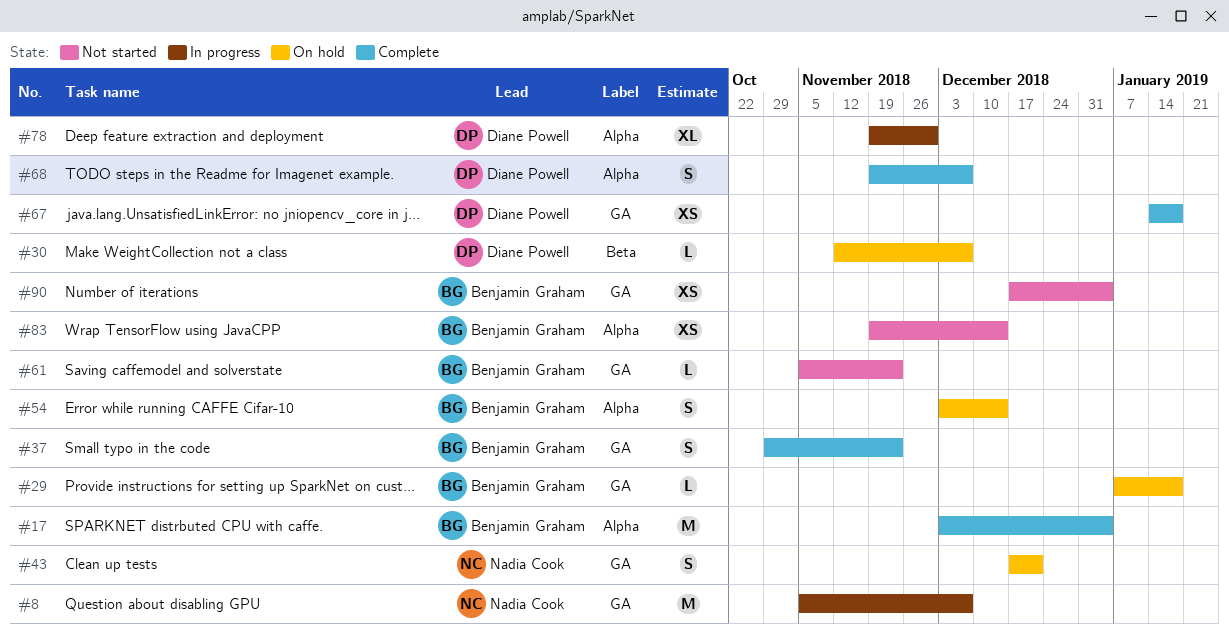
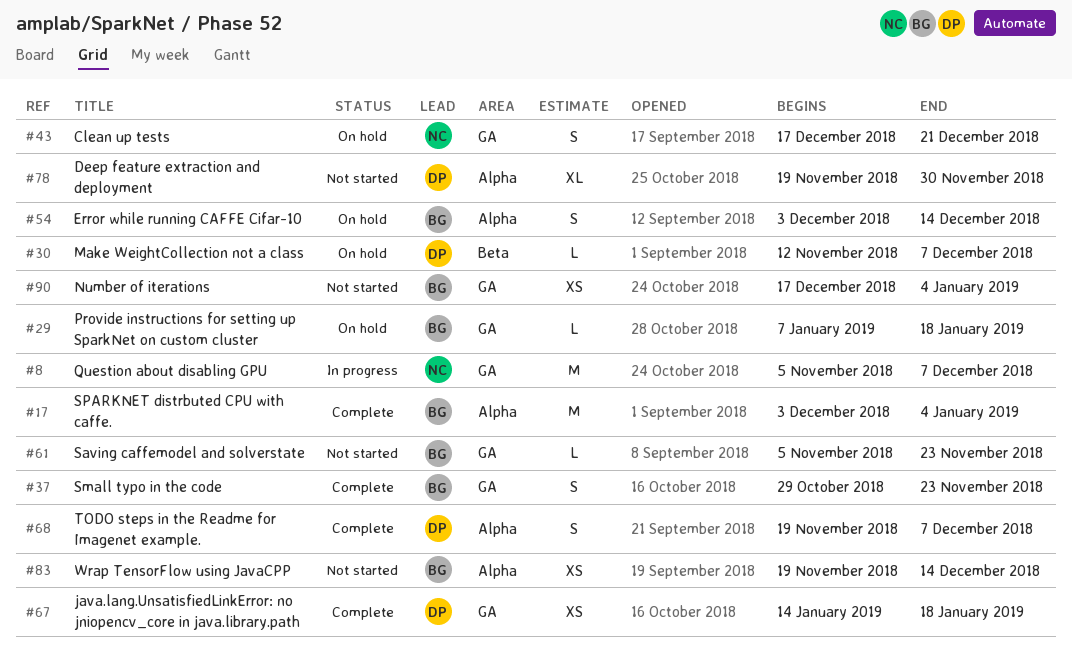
#78, status: In progress -> Not started

